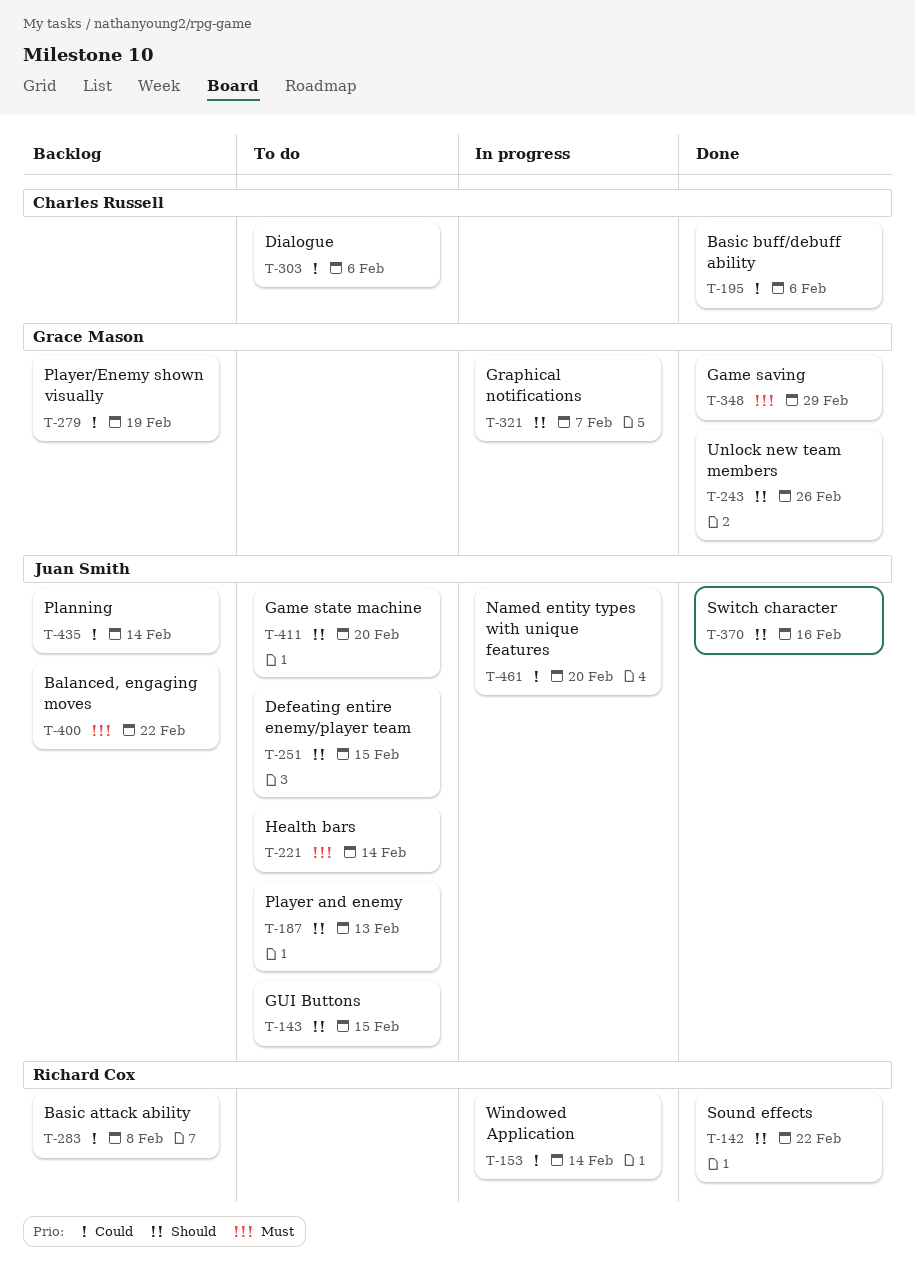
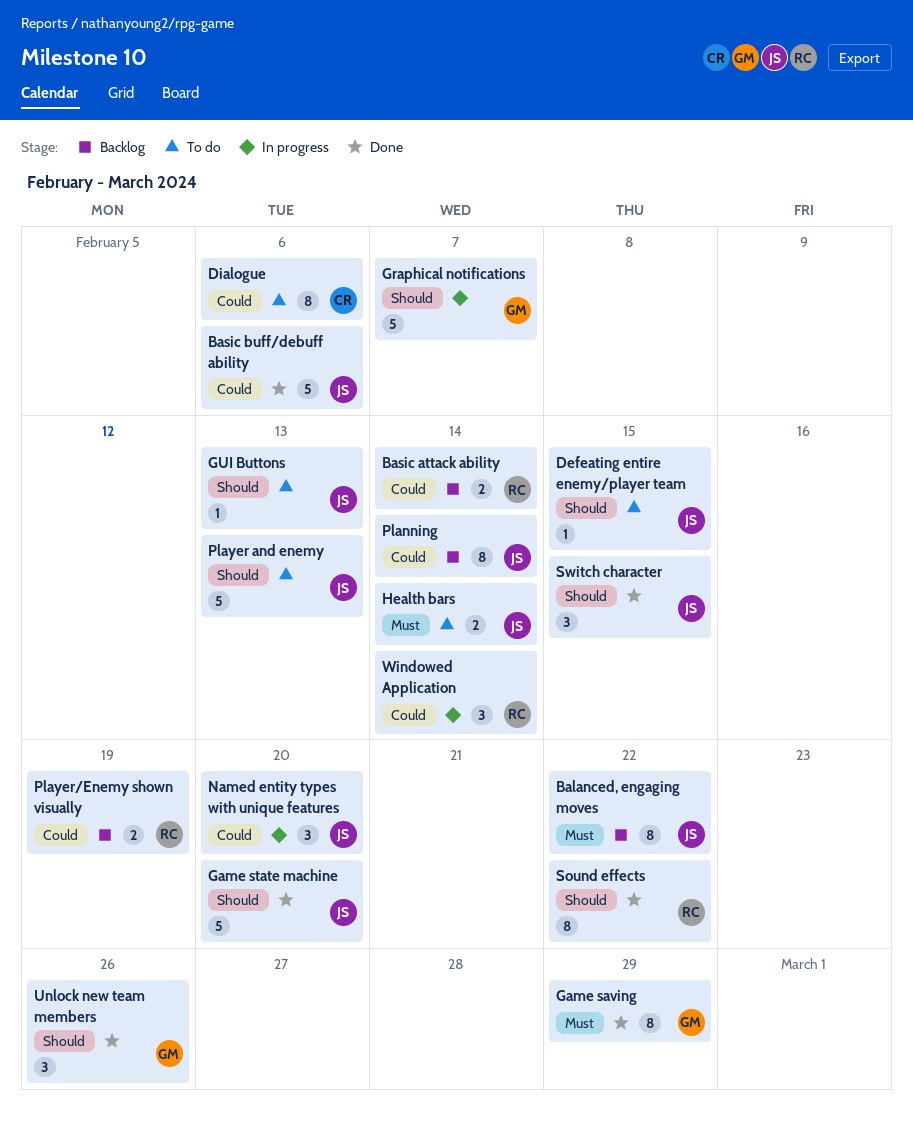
Basic attack ability, due: Feb 8 -> Feb 14
Basic buff/debuff ability, owner: Charles Russell -> Juan Smith
Game state machine, status: To do -> Done
GUI Buttons, due: Feb 15 -> Feb 13
Player/Enemy shown visually, owner: Grace Mason -> Richard Cox
Switch character, due: Feb 16 -> Feb 15

